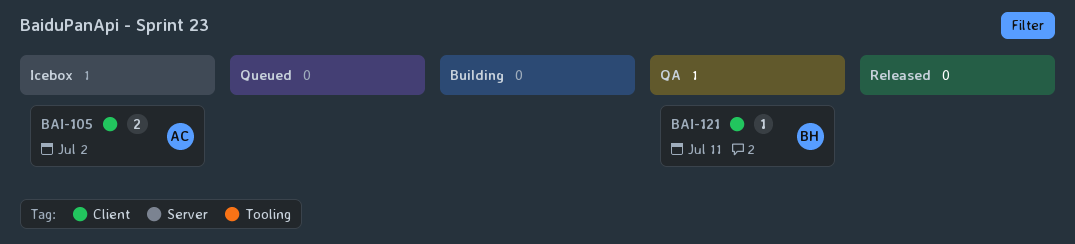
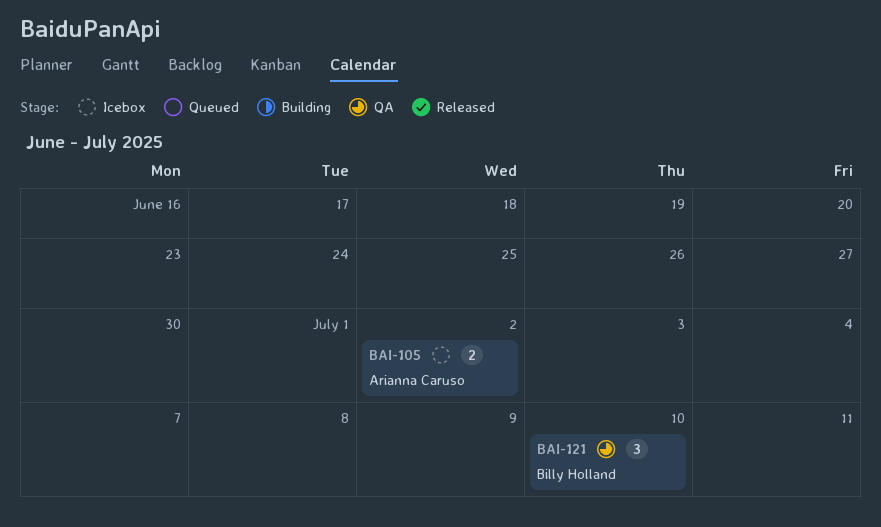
BAI-121, estimate: 1 -> 3
BAI-121, due: Jul 11 -> Jul 10

